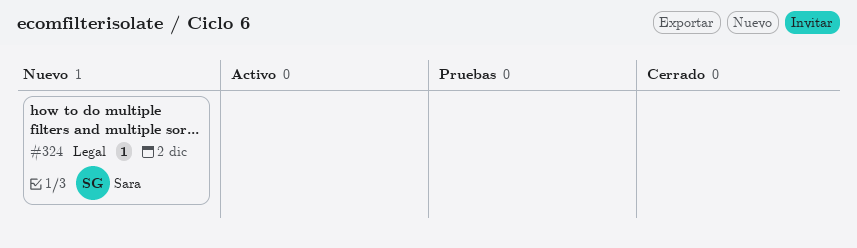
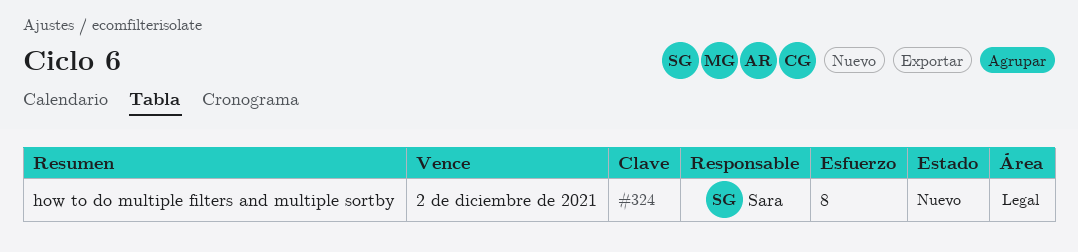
#324, estimate: 1 -> 8

